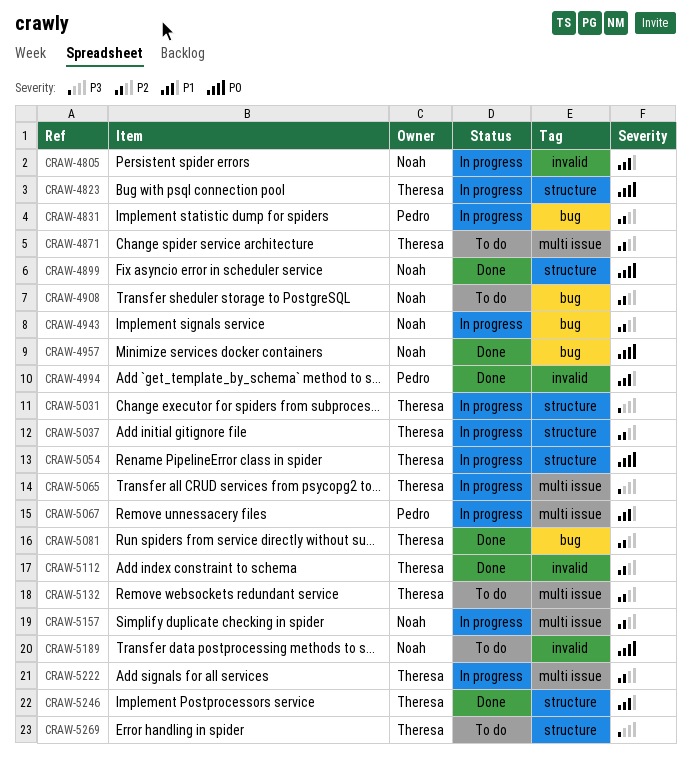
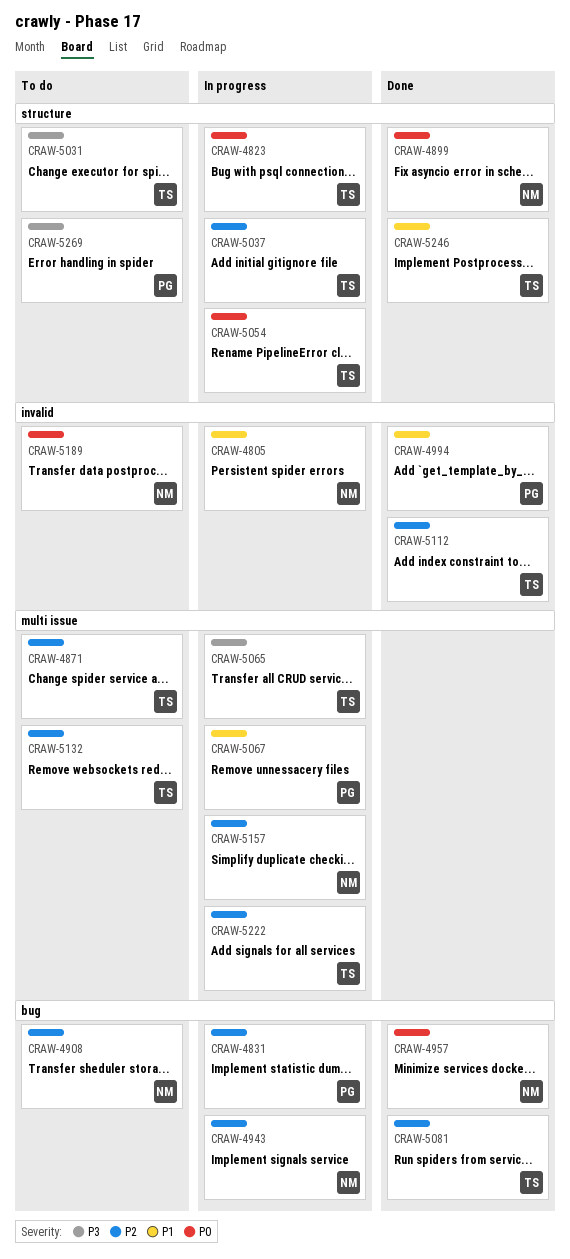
CRAW-5031, status: In progress -> To do
CRAW-5269, owner: Theresa -> Pedro

